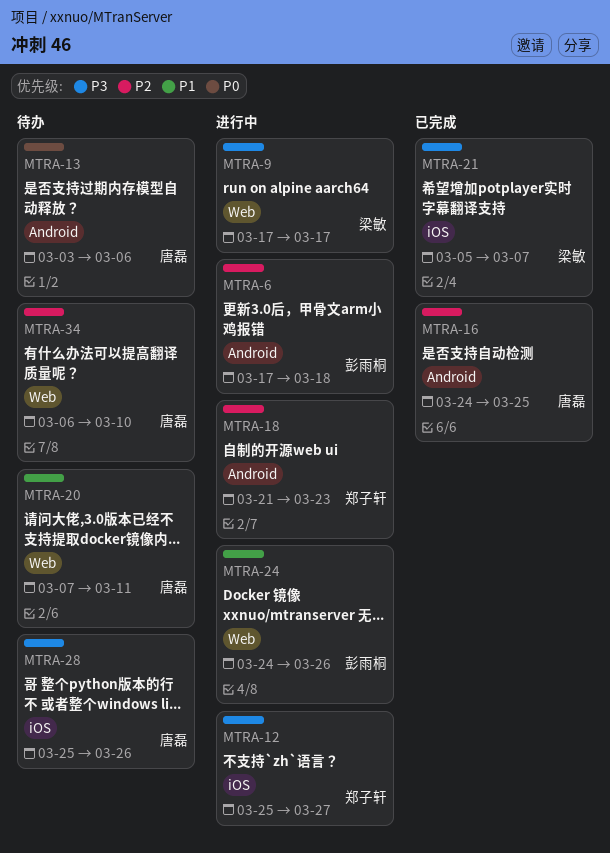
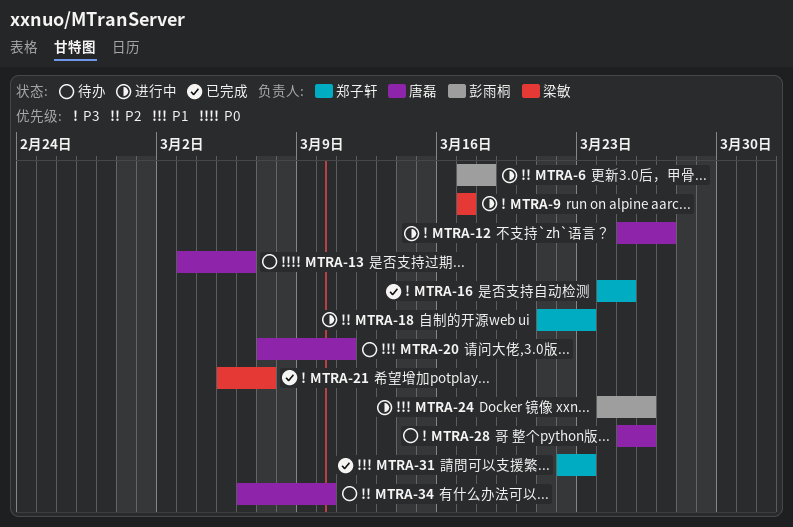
MTRA-12, owner: 郑子轩 -> 唐磊
MTRA-16, owner: 唐磊 -> 郑子轩
MTRA-16, priority: P2 -> P3
MTRA-31: none -> present

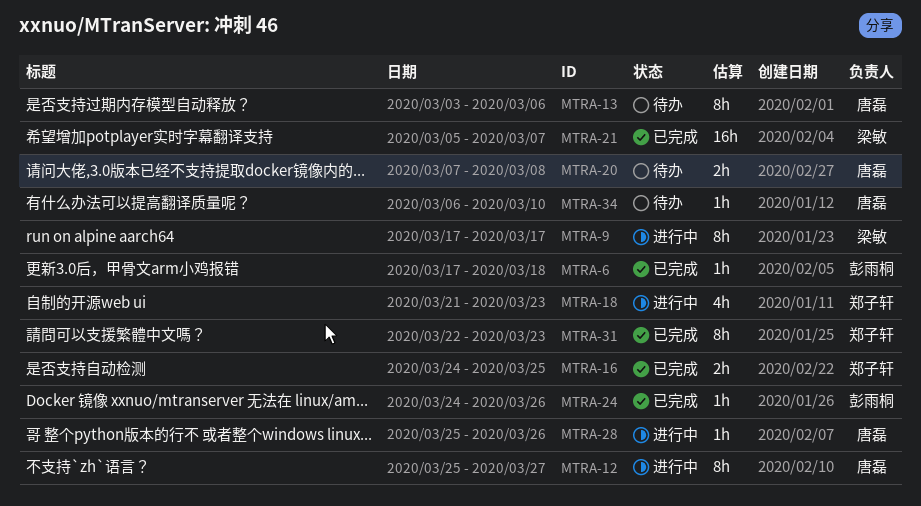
MTRA-6, status: 进行中 -> 已完成
MTRA-20, due: Mar 11 -> Mar 8
MTRA-24, status: 进行中 -> 已完成
MTRA-28, status: 待办 -> 进行中

